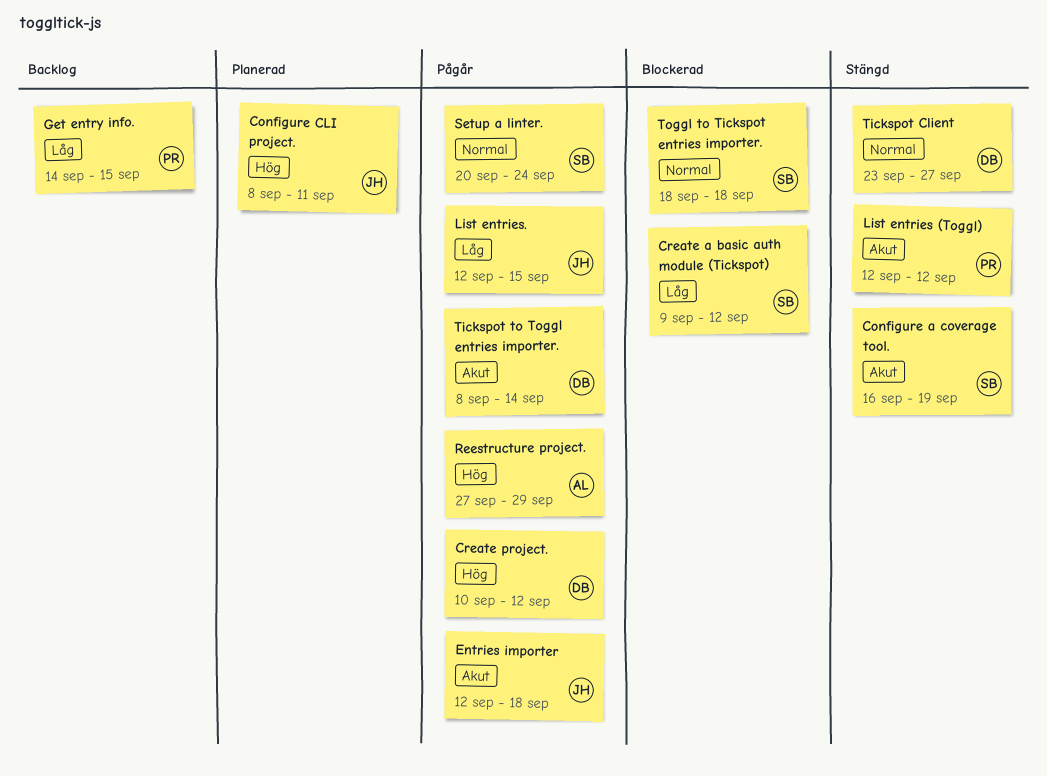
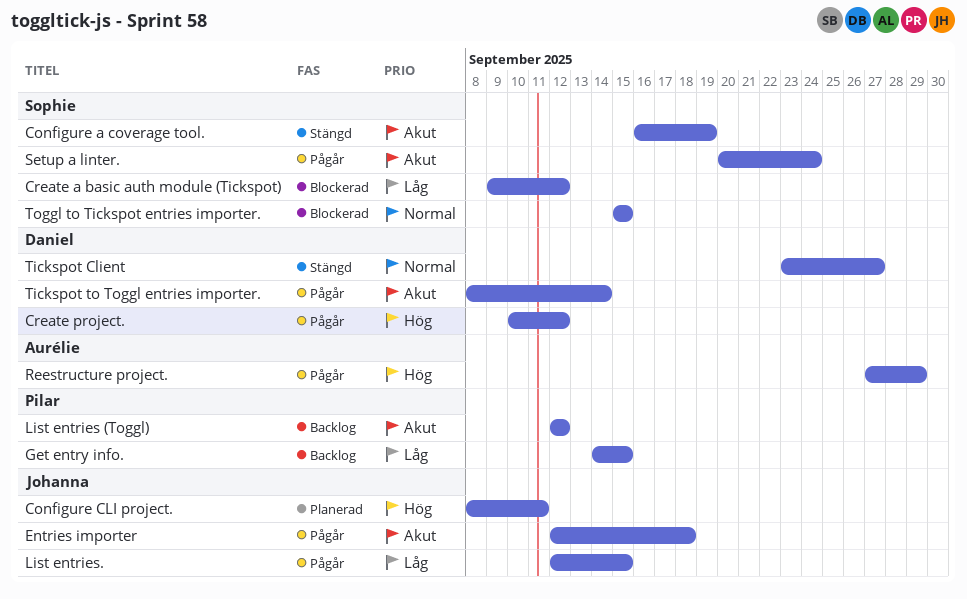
List entries (Toggl), status: Stängd -> Backlog
Setup a linter., priority: Normal -> Akut
Toggl to Tickspot entries importer., start: Sep 18 -> Sep 15
Toggl to Tickspot entries importer., due: Sep 18 -> Sep 15

